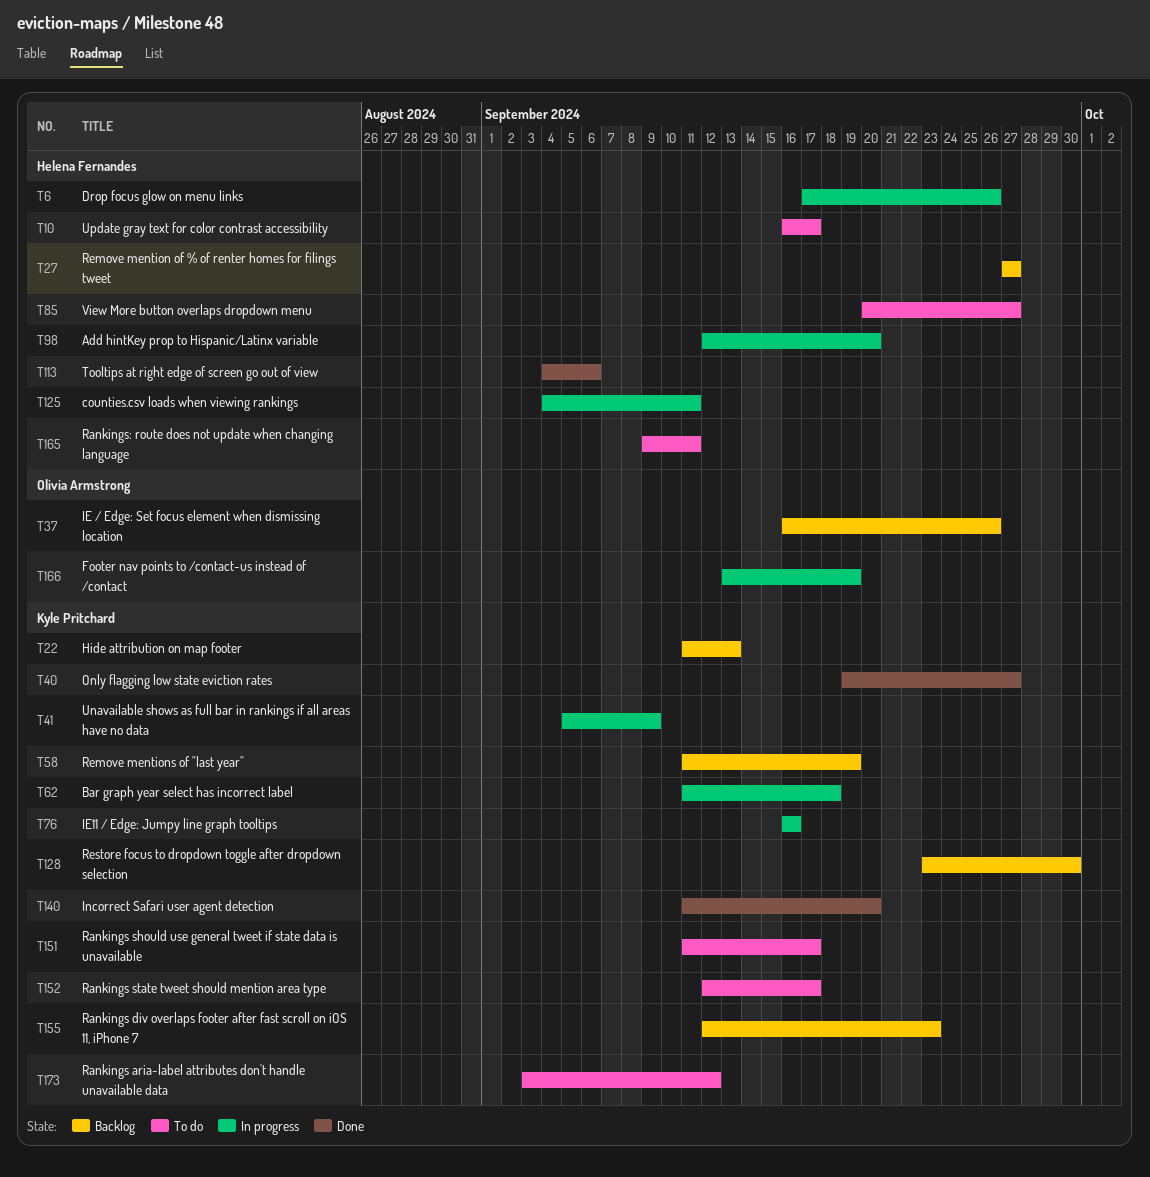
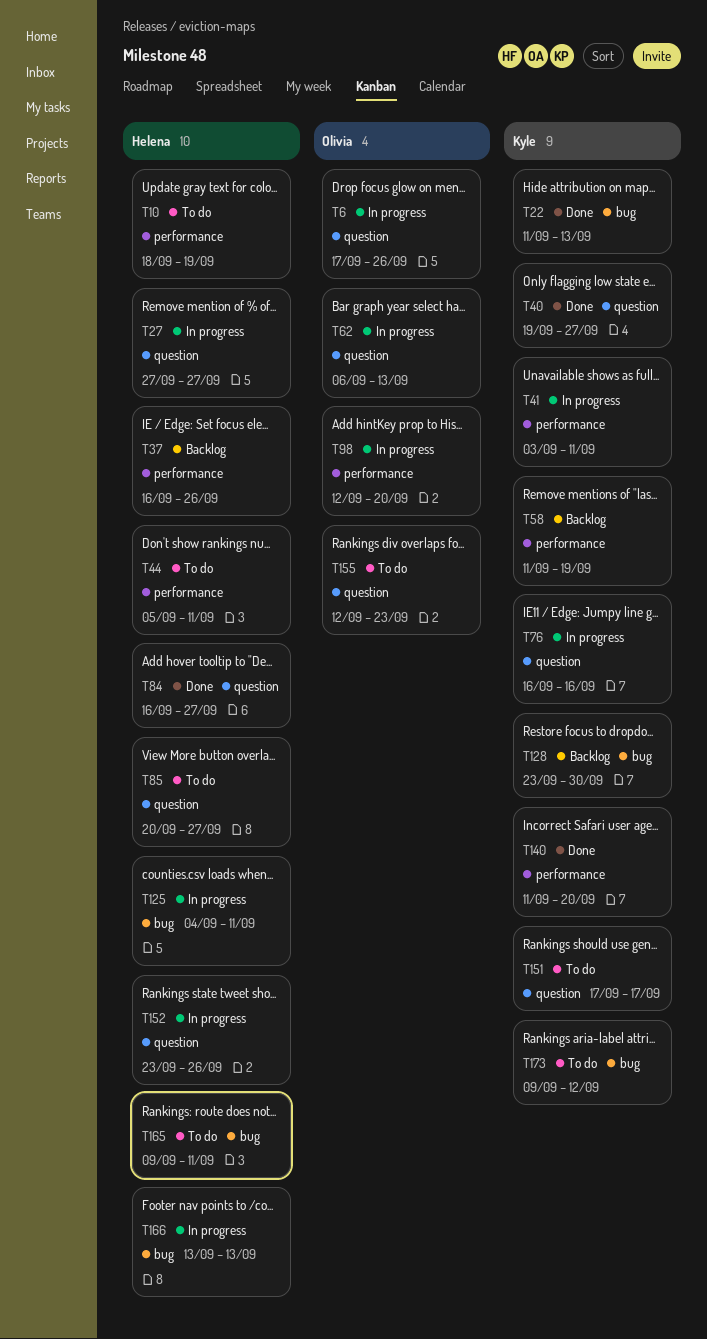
T6, owner: Helena Fernandes -> Olivia Armstrong
T10, start: Sep 16 -> Sep 18
T10, due: Sep 17 -> Sep 19
T22, status: Backlog -> Done
T27, status: Backlog -> In progress
T37, owner: Olivia Armstrong -> Helena Fernandes
T41, start: Sep 5 -> Sep 3
T41, due: Sep 9 -> Sep 11
T44: none -> present
T62, owner: Kyle Pritchard -> Olivia Armstrong
T62, start: Sep 11 -> Sep 6
T62, due: Sep 18 -> Sep 13
T84: none -> present
T98, owner: Helena Fernandes -> Olivia Armstrong
T113: present -> none
T151, start: Sep 11 -> Sep 17
T152, status: To do -> In progress
T152, owner: Kyle Pritchard -> Helena Fernandes
T152, start: Sep 12 -> Sep 23
T152, due: Sep 17 -> Sep 26
T155, status: Backlog -> To do
T155, owner: Kyle Pritchard -> Olivia Armstrong
T166, owner: Olivia Armstrong -> Helena Fernandes
T166, due: Sep 19 -> Sep 13
T173, start: Sep 3 -> Sep 9

